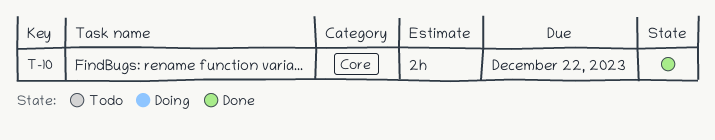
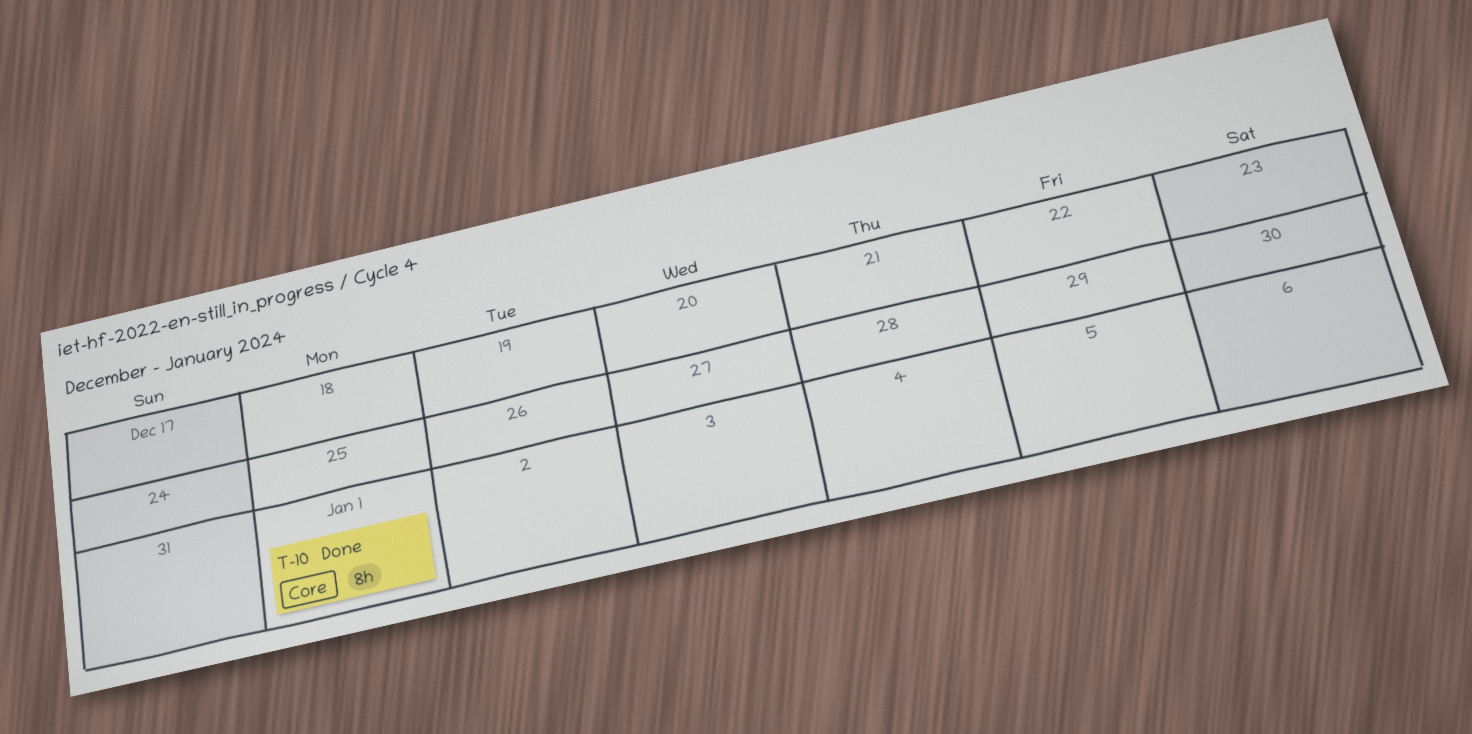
T-10, estimate: 2h -> 8h
T-10, due: Dec 22 -> Jan 1

